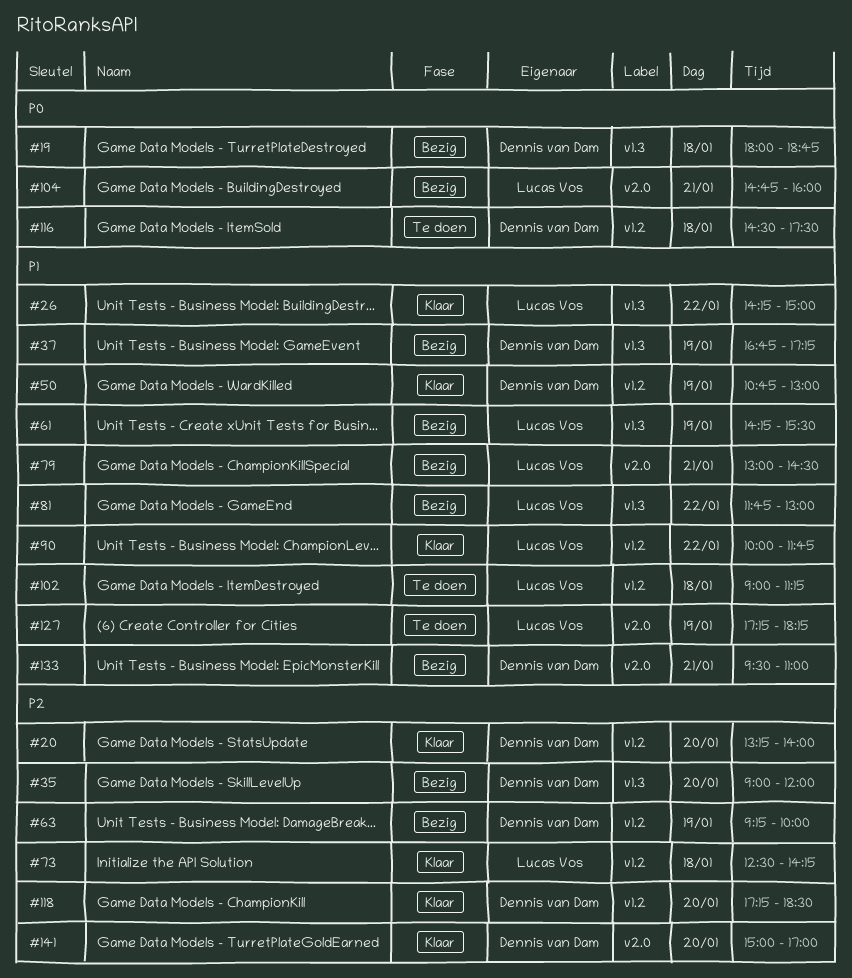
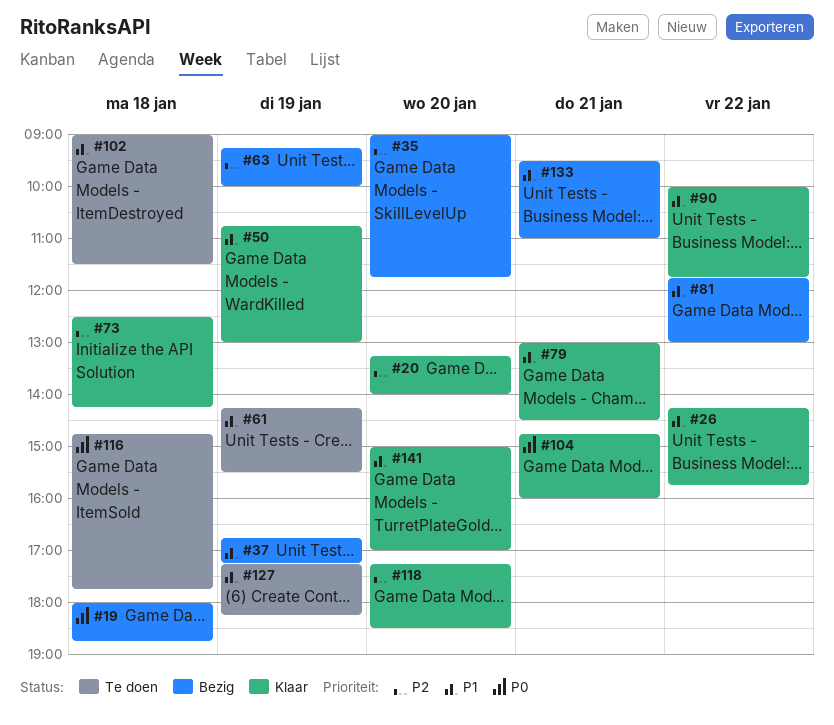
#26, ends: 15:00 -> 15:45
#35, ends: 12:00 -> 11:45
#61, status: Bezig -> Te doen
#79, status: Bezig -> Klaar
#102, ends: 11:15 -> 11:30
#104, status: Bezig -> Klaar
#116, begins: 14:30 -> 14:45
#116, ends: 17:30 -> 17:45
#141, priority: P2 -> P1

